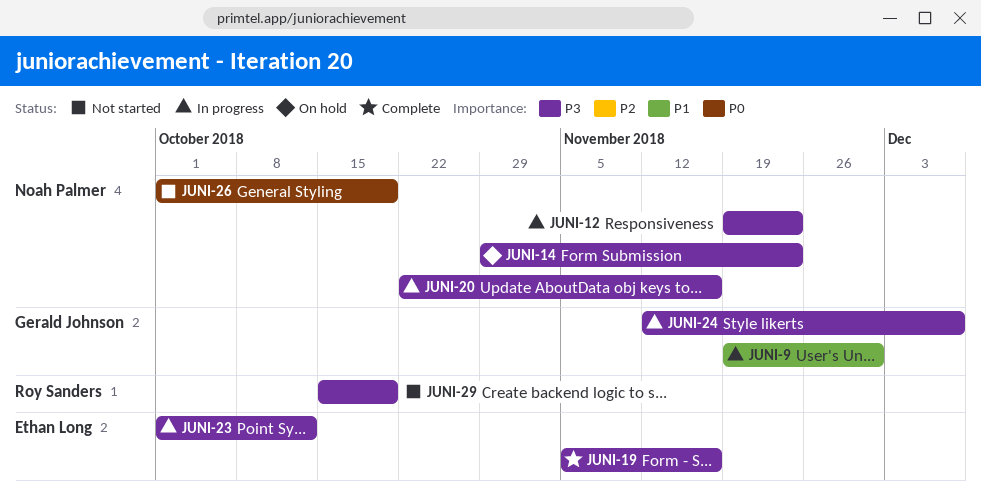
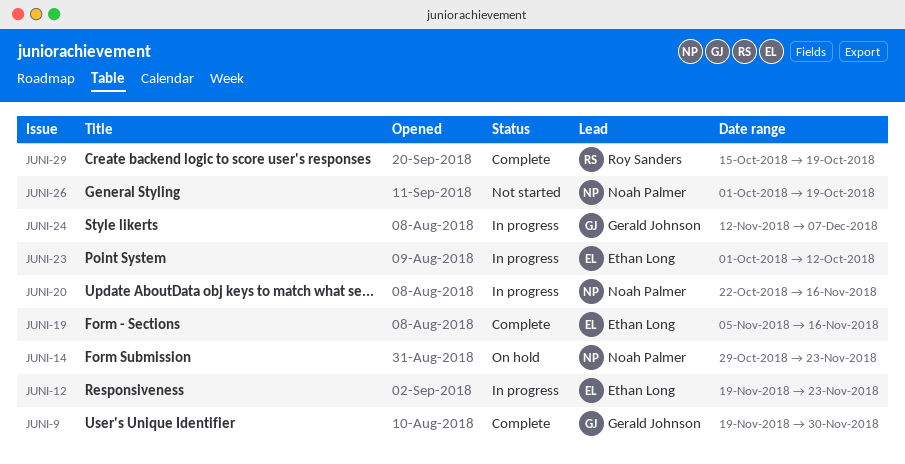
JUNI-9, status: In progress -> Complete
JUNI-12, owner: Noah Palmer -> Ethan Long
JUNI-29, status: Not started -> Complete

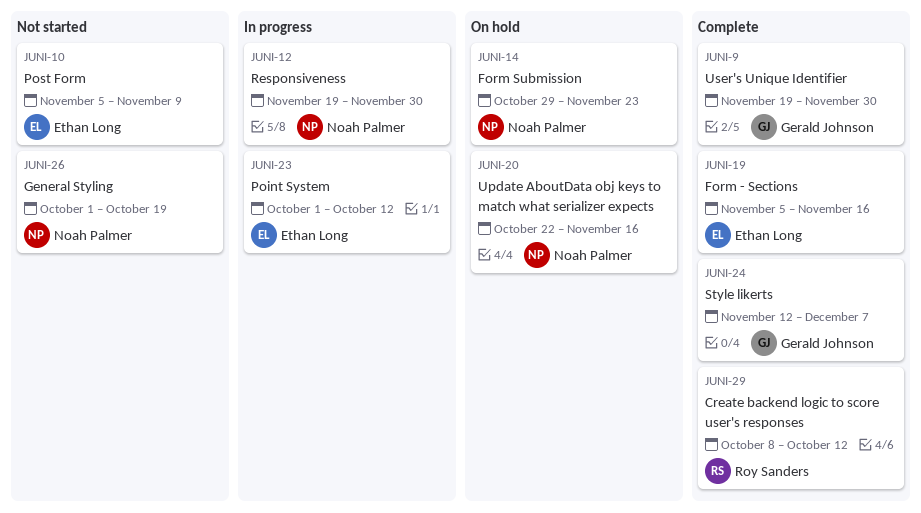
JUNI-10: none -> present
JUNI-12, owner: Ethan Long -> Noah Palmer
JUNI-12, due: Nov 23 -> Nov 30
JUNI-20, status: In progress -> On hold
JUNI-24, status: In progress -> Complete
JUNI-29, start: Oct 15 -> Oct 8
JUNI-29, due: Oct 19 -> Oct 12

